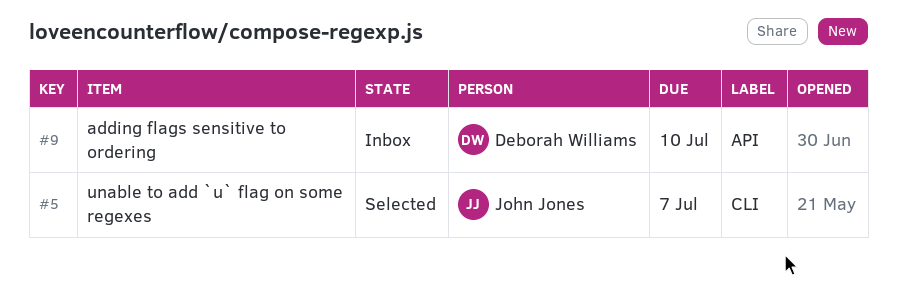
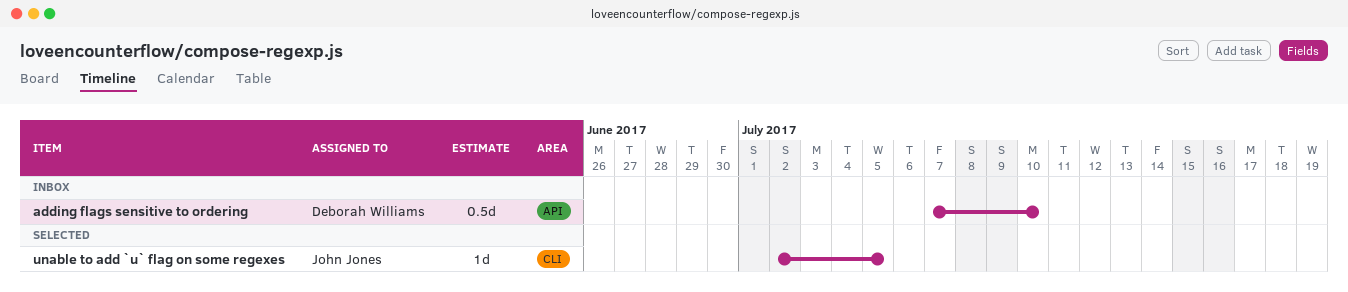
unable to add `u` flag on some regexes, due: Jul 7 -> Jul 5

